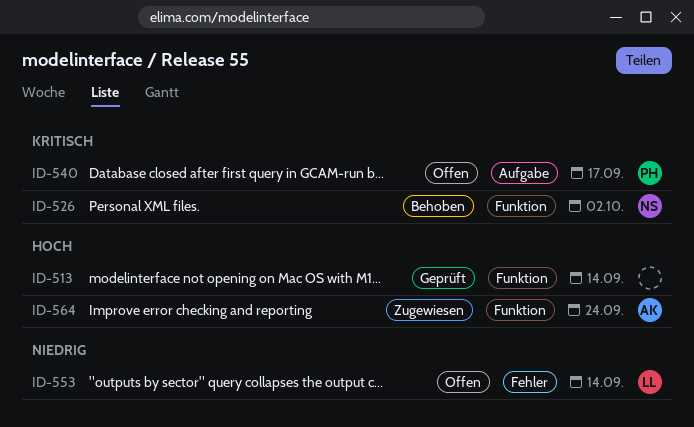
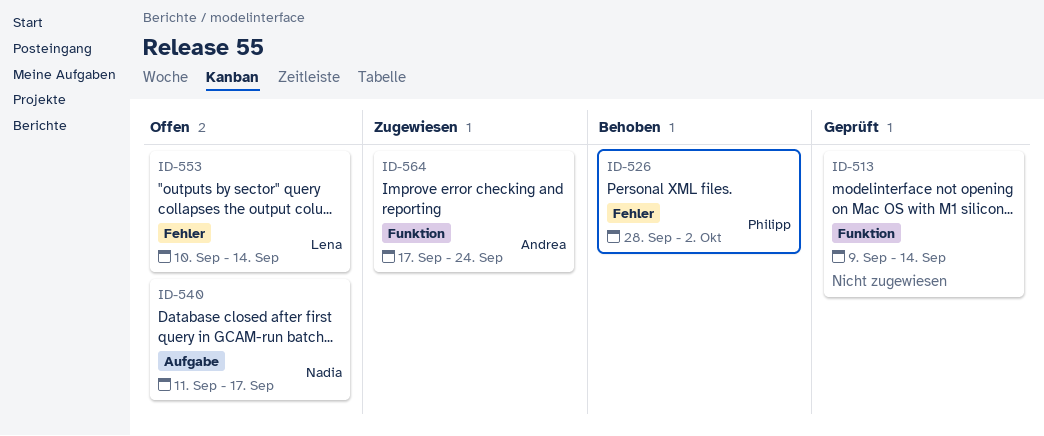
ID-526, owner: Nadia -> Philipp
ID-526, label: Funktion -> Fehler
ID-540, owner: Philipp -> Nadia

